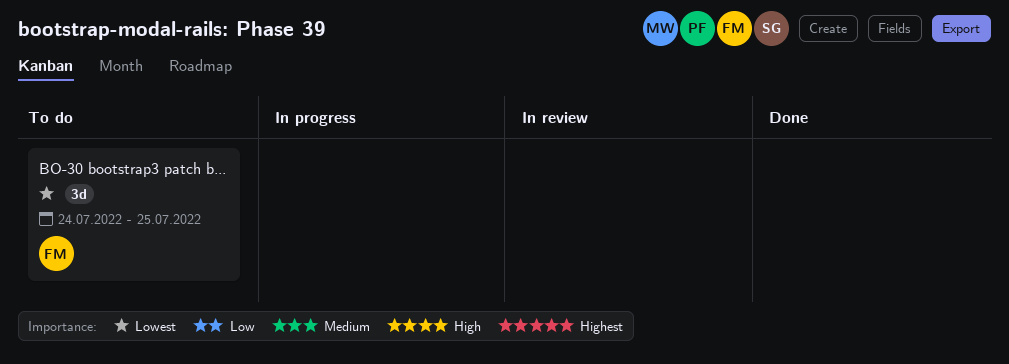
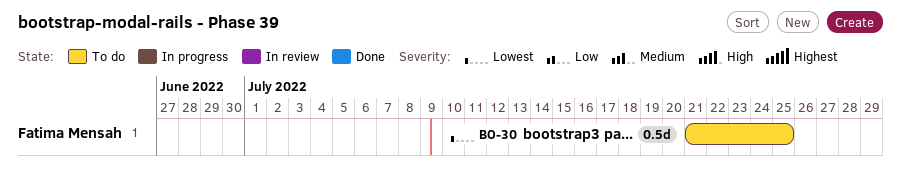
BO-30, estimate: 3d -> 0.5d
BO-30, start: Jul 24 -> Jul 21

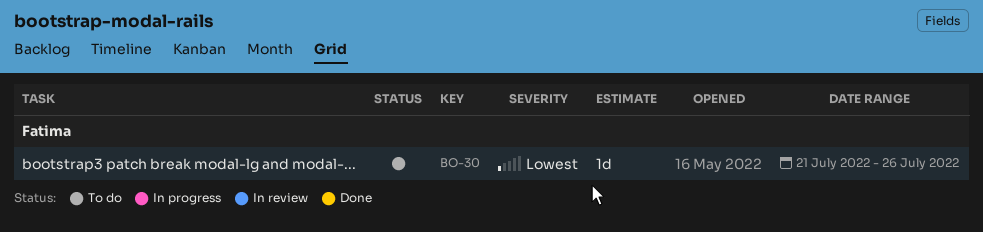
BO-30, estimate: 0.5d -> 1d
BO-30, due: Jul 25 -> Jul 26

